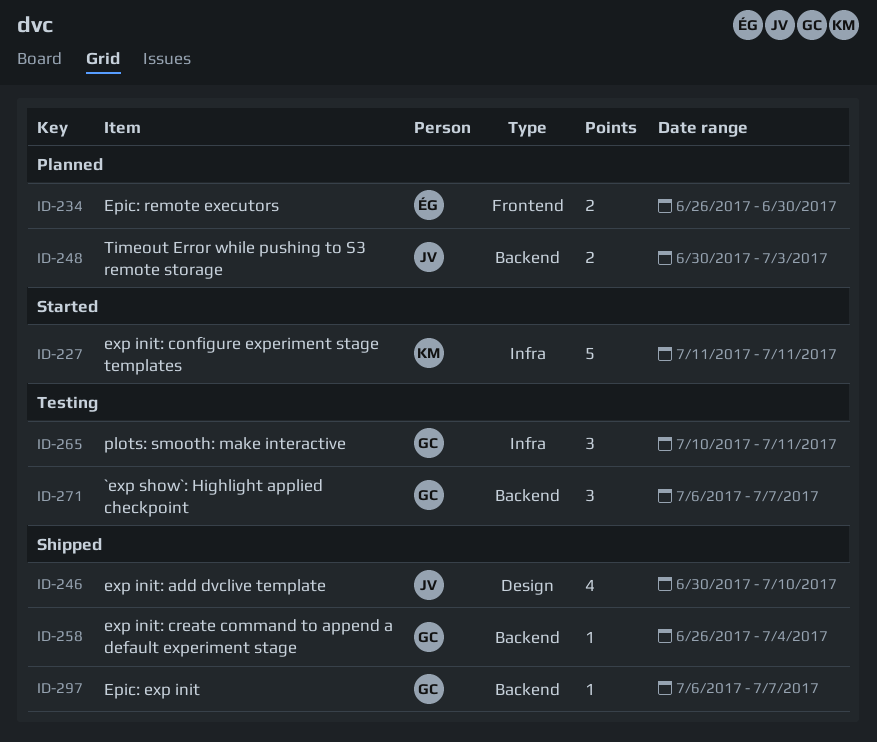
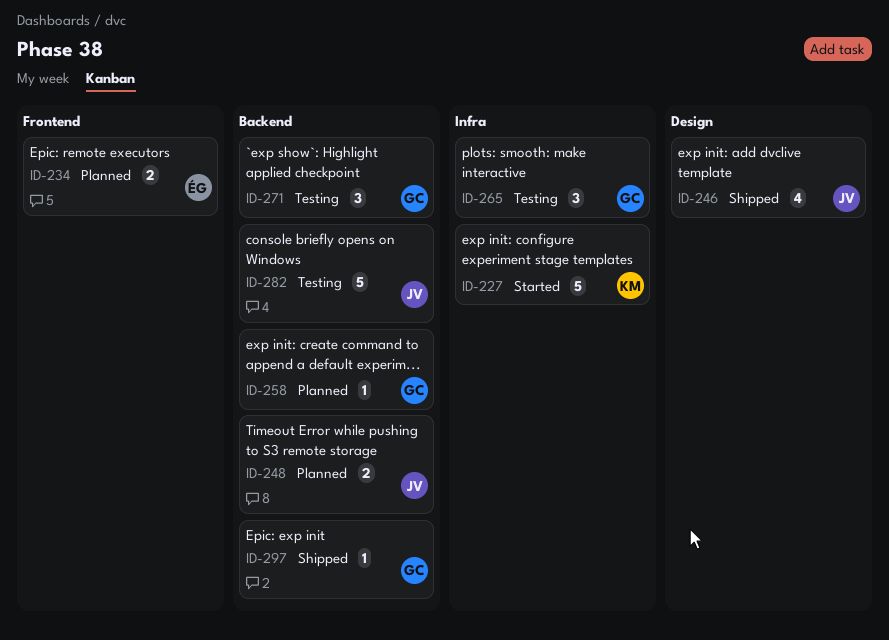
ID-258, status: Shipped -> Planned
ID-282: none -> present

